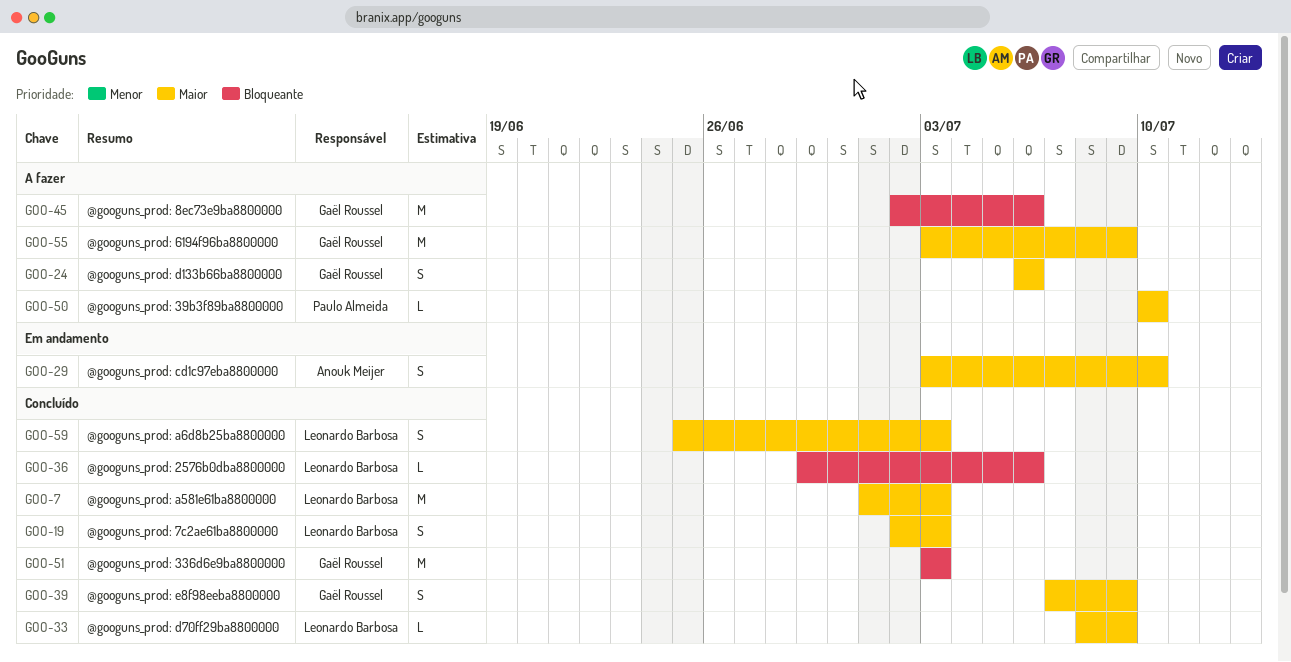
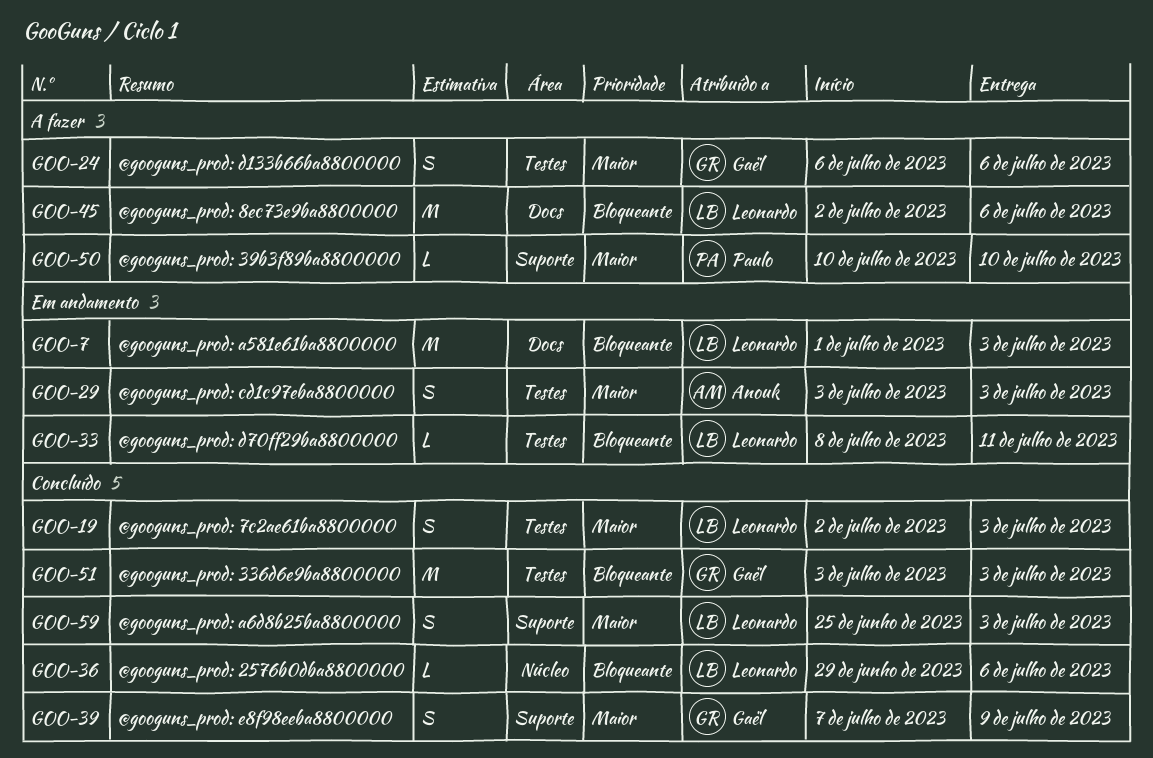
GOO-7, status: Concluído -> Em andamento
GOO-7, priority: Maior -> Bloqueante
GOO-29, due: Jul 10 -> Jul 3
GOO-33, status: Concluído -> Em andamento
GOO-33, priority: Maior -> Bloqueante
GOO-33, due: Jul 9 -> Jul 11
GOO-45, owner: Gaël Roussel -> Leonardo Barbosa
GOO-55: present -> none

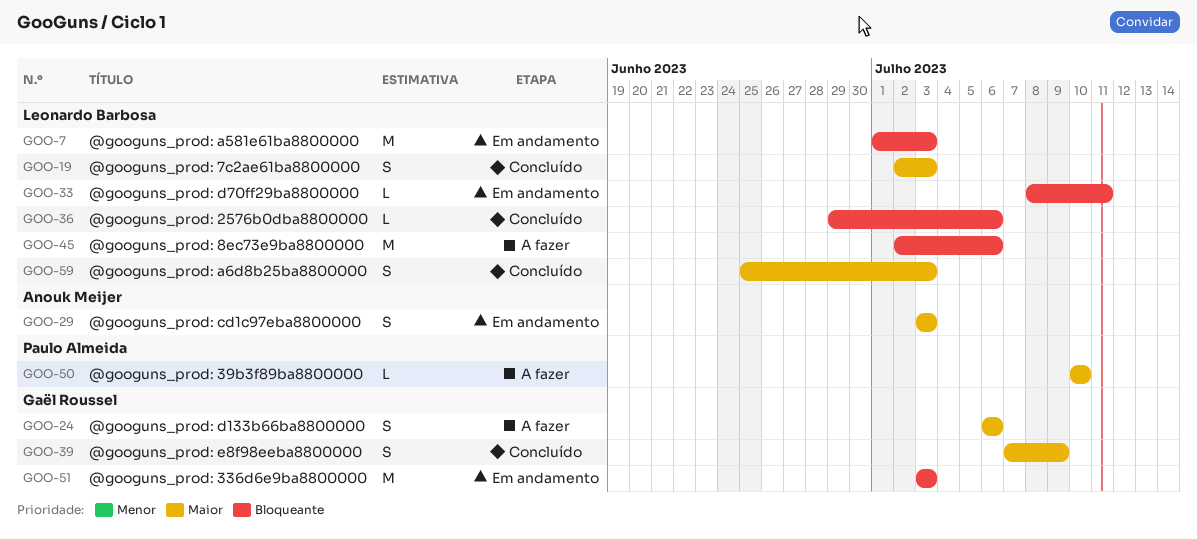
GOO-51, status: Concluído -> Em andamento

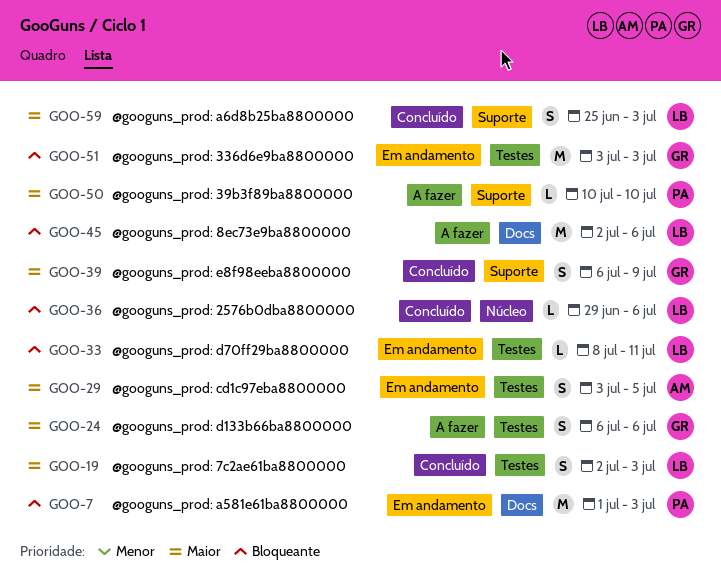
GOO-7, owner: Leonardo Barbosa -> Paulo Almeida
GOO-29, due: Jul 3 -> Jul 5
GOO-39, start: Jul 7 -> Jul 6

